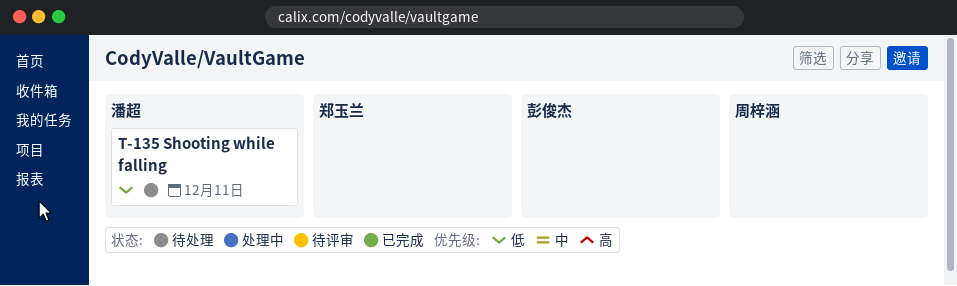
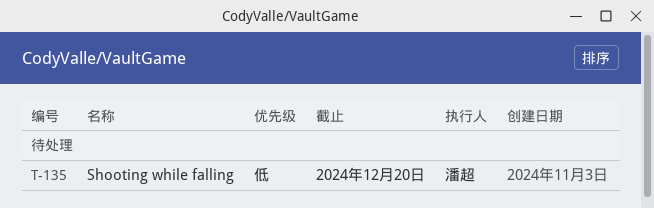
T-135, due: Dec 11 -> Dec 20

